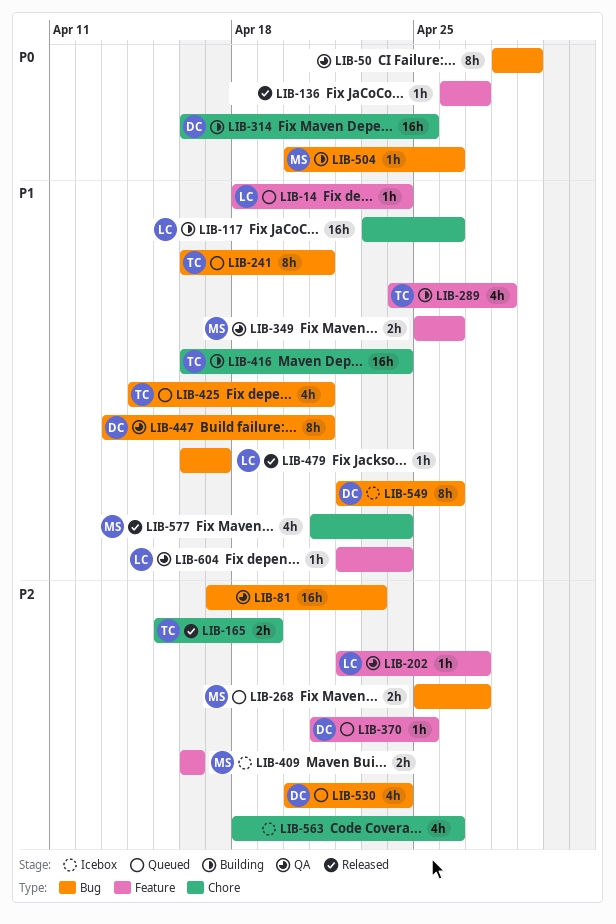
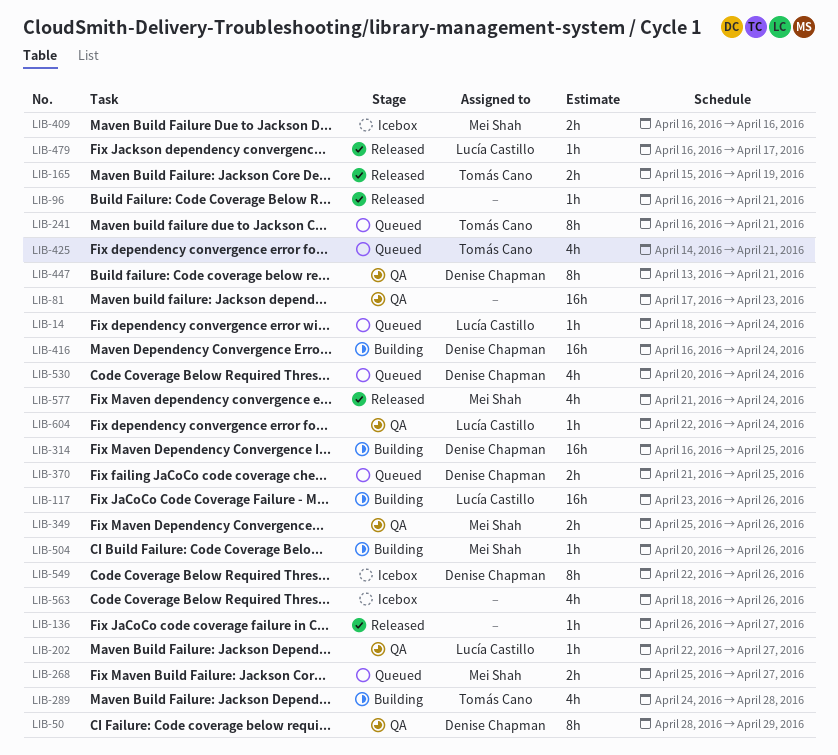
LIB-50, owner: none -> Denise Chapman
LIB-96: none -> present
LIB-370, estimate: 1h -> 2h
LIB-416, owner: Tomás Cano -> Denise Chapman

